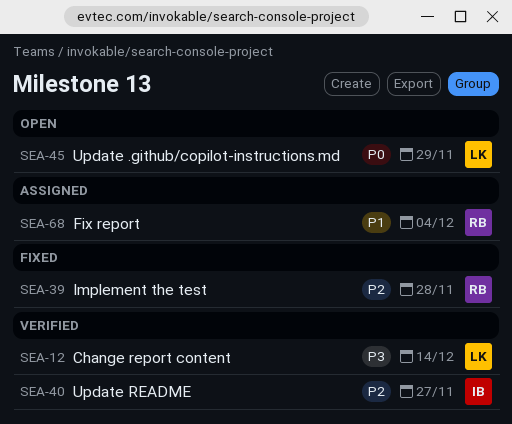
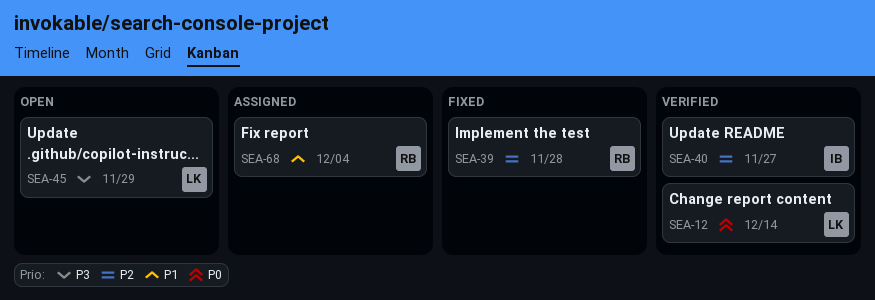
SEA-12, priority: P3 -> P0
SEA-45, priority: P0 -> P3

